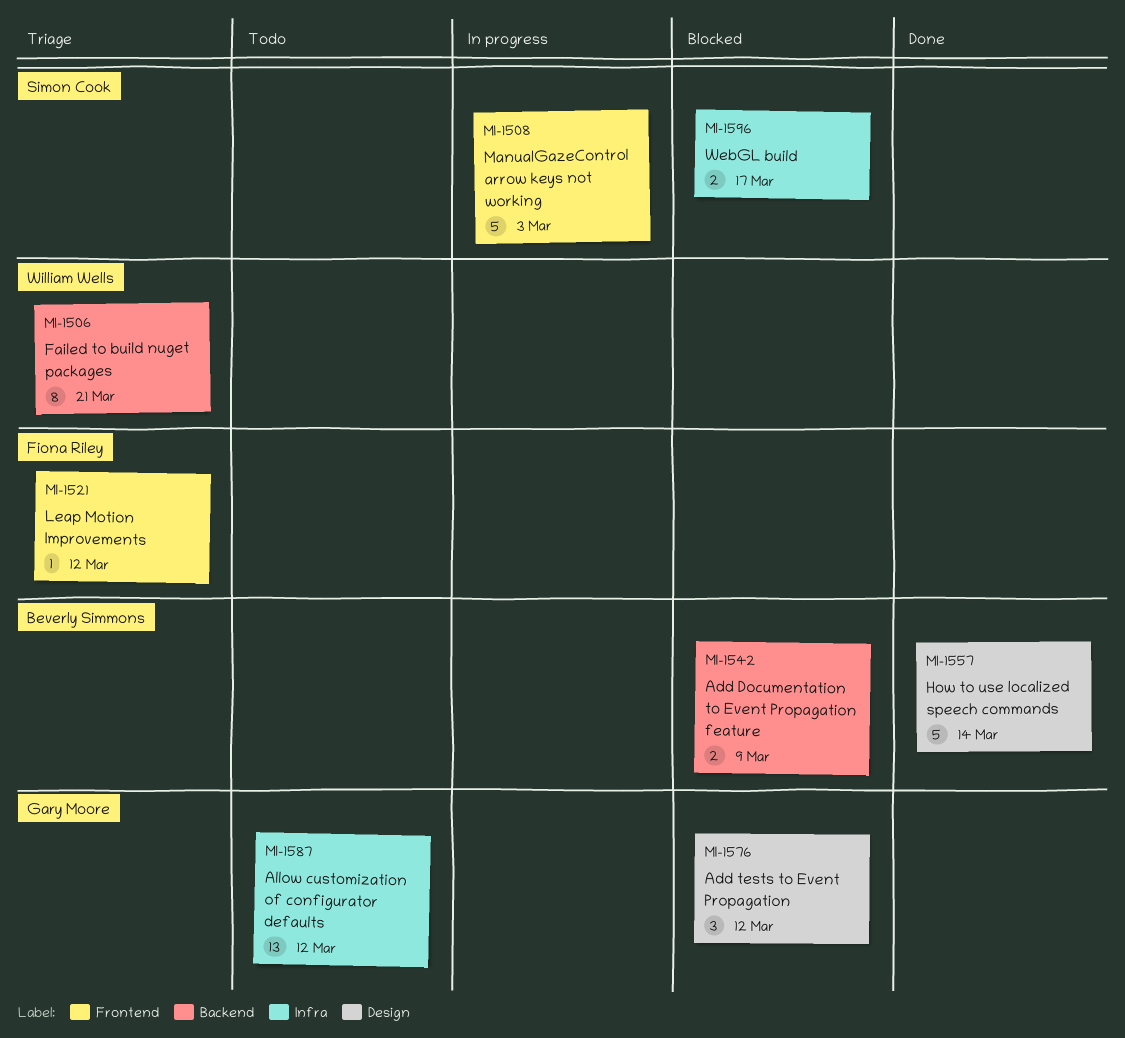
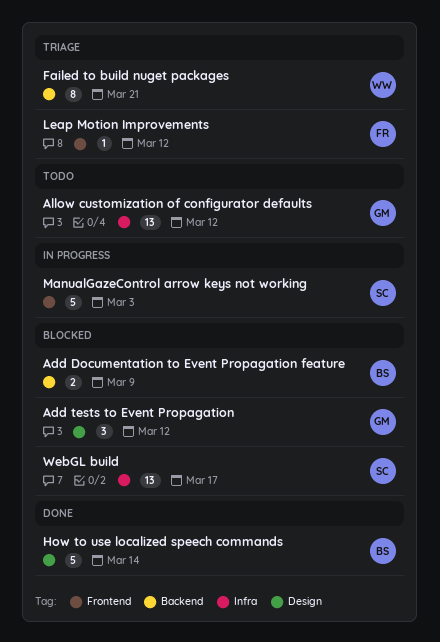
WebGL build, estimate: 2 -> 13

